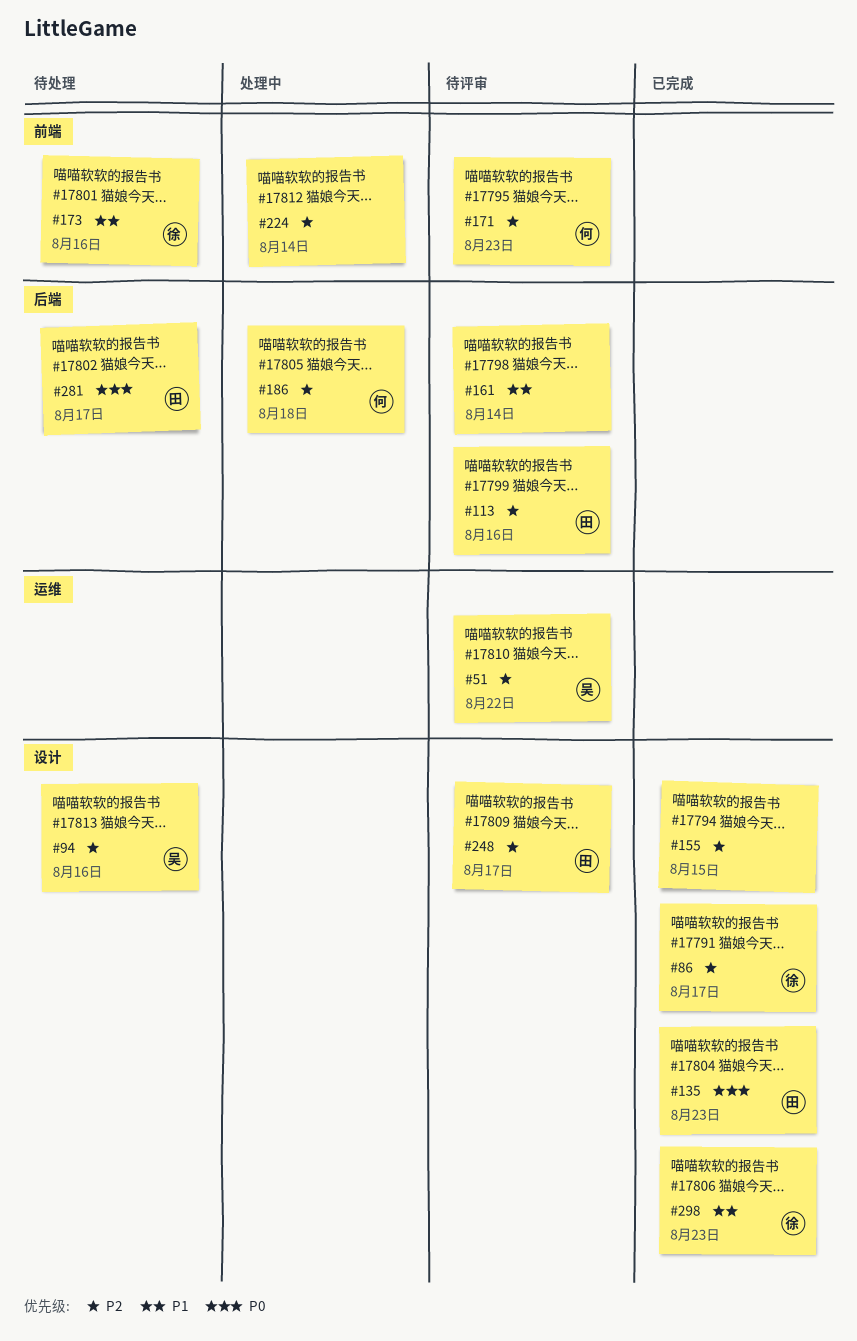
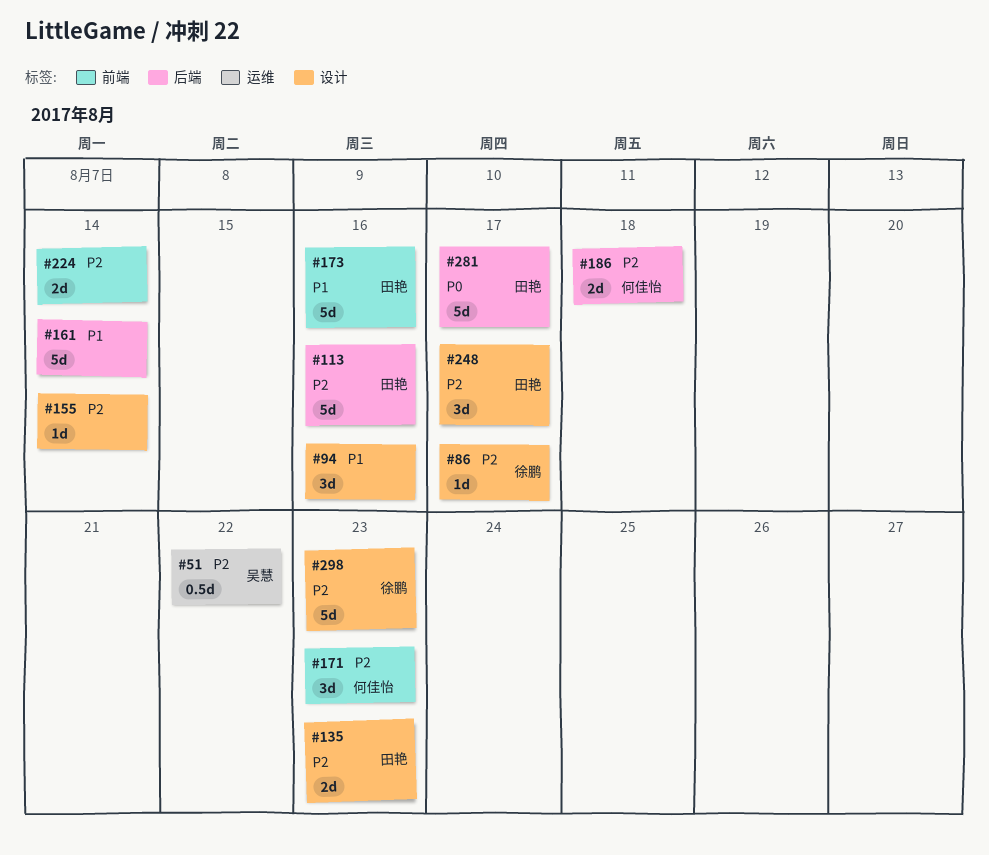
#94, owner: 吴慧 -> none
#94, priority: P2 -> P1
#135, priority: P0 -> P2
#155, due: Aug 15 -> Aug 14
#173, owner: 徐鹏 -> 田艳
#298, priority: P1 -> P2

